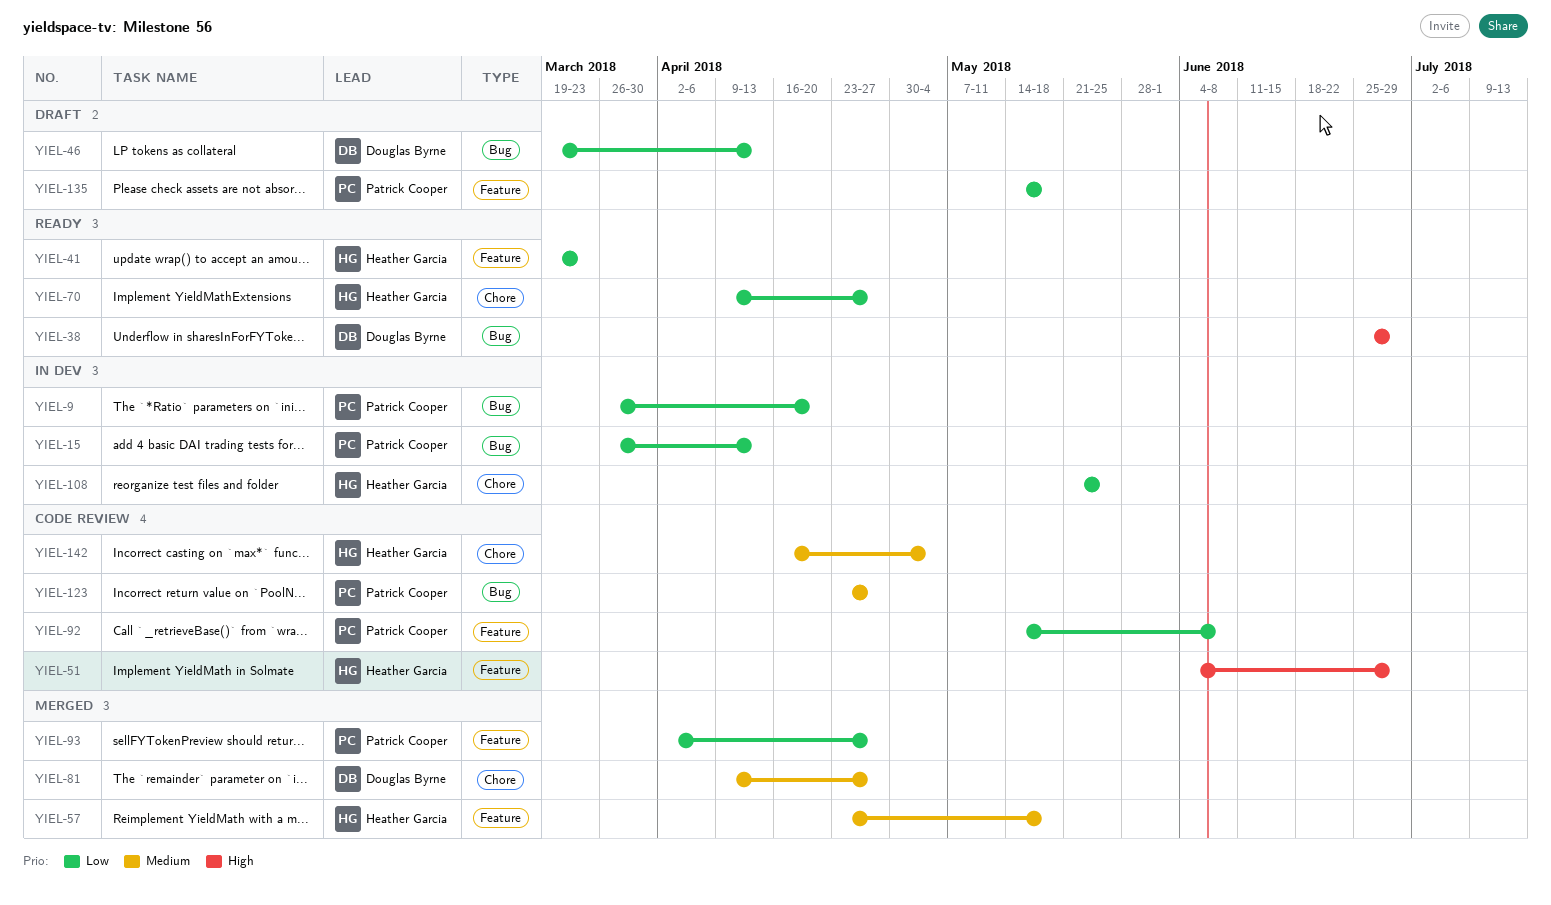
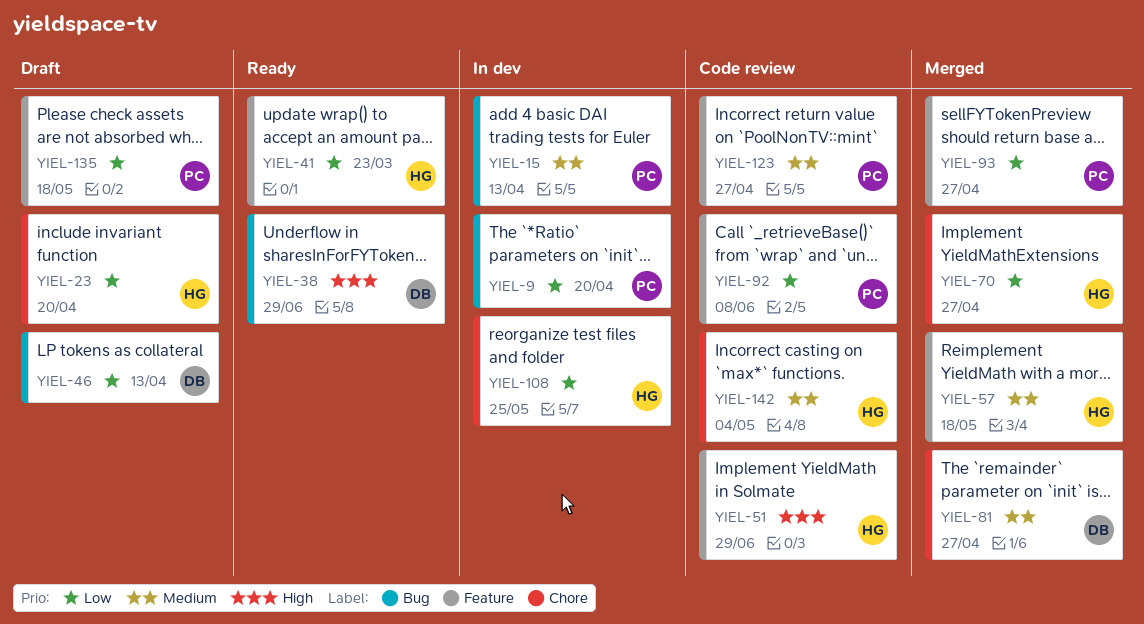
YIEL-15, priority: Low -> Medium
YIEL-23: none -> present
YIEL-70, status: Ready -> Merged
YIEL-123, label: Bug -> Feature

